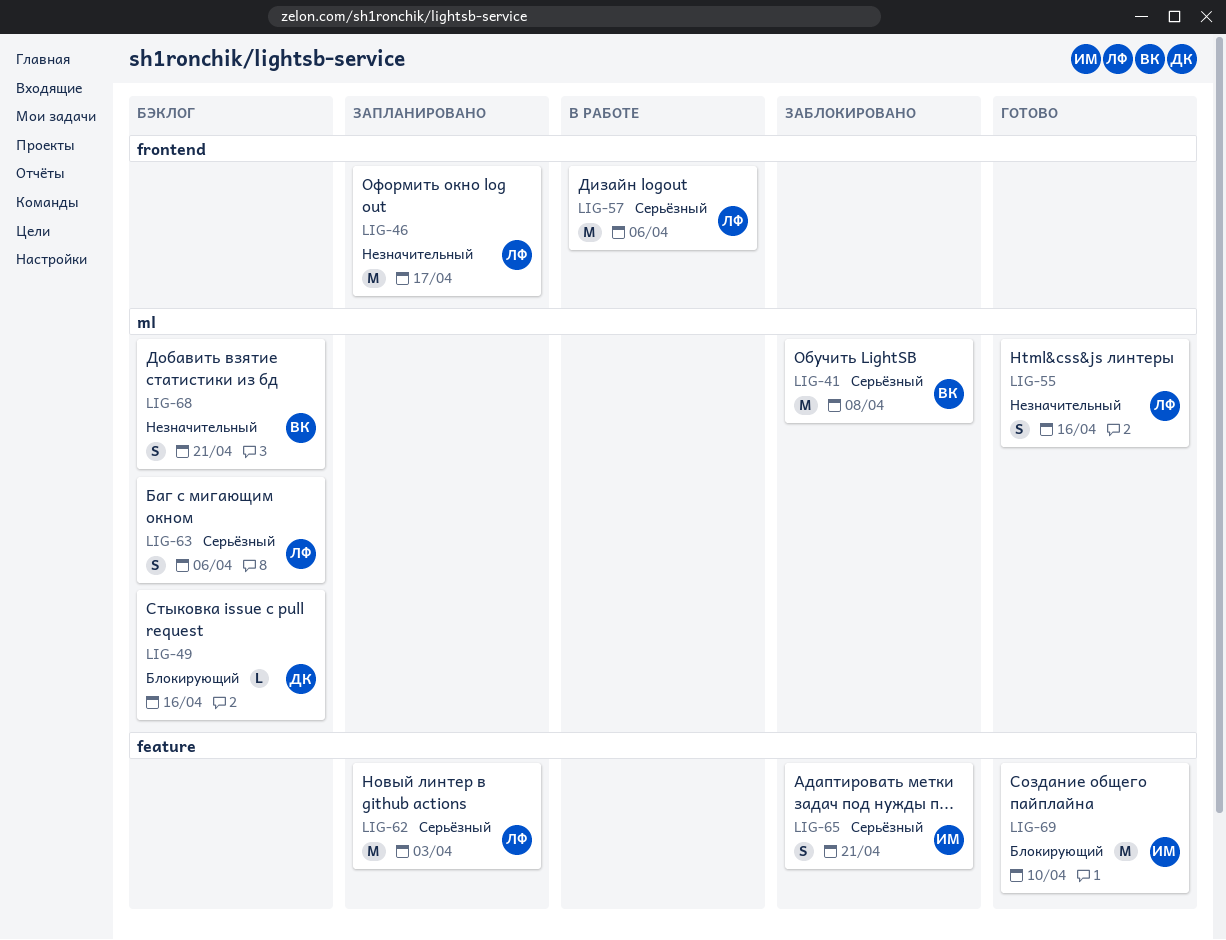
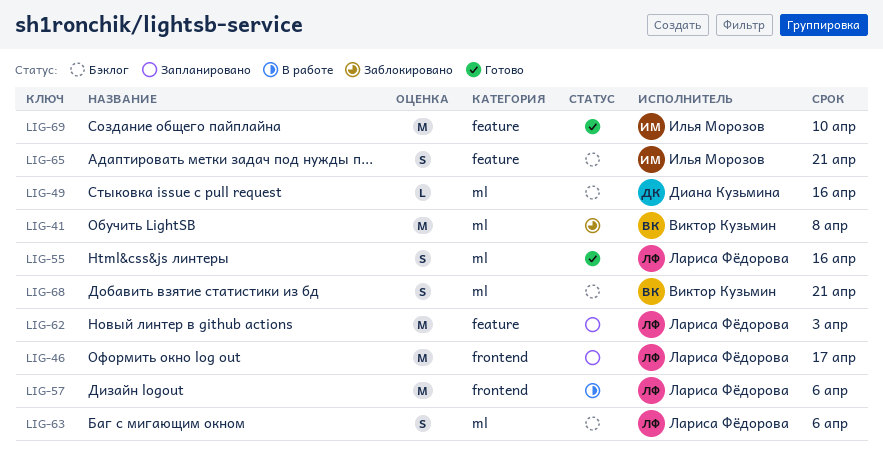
LIG-65, status: Заблокировано -> Бэклог

